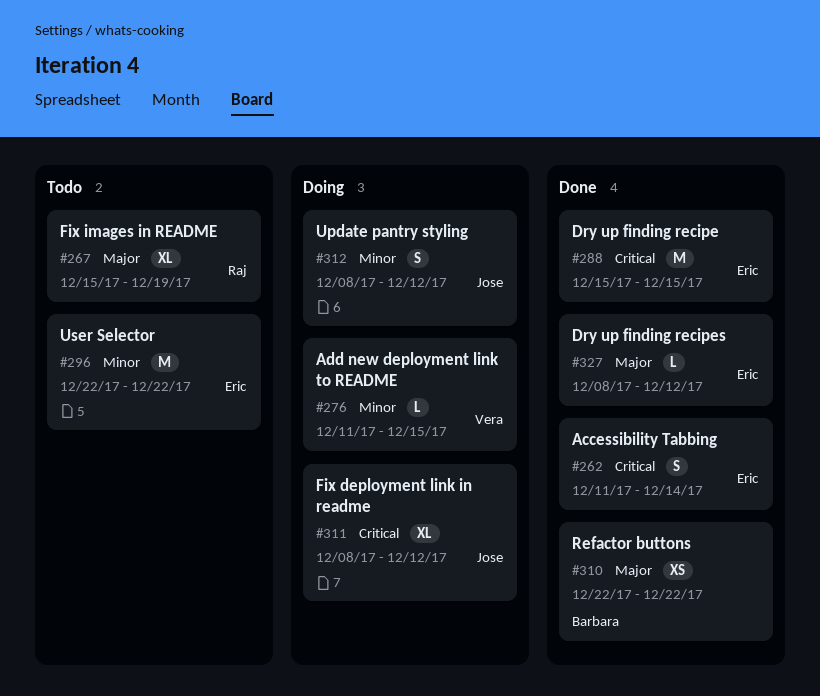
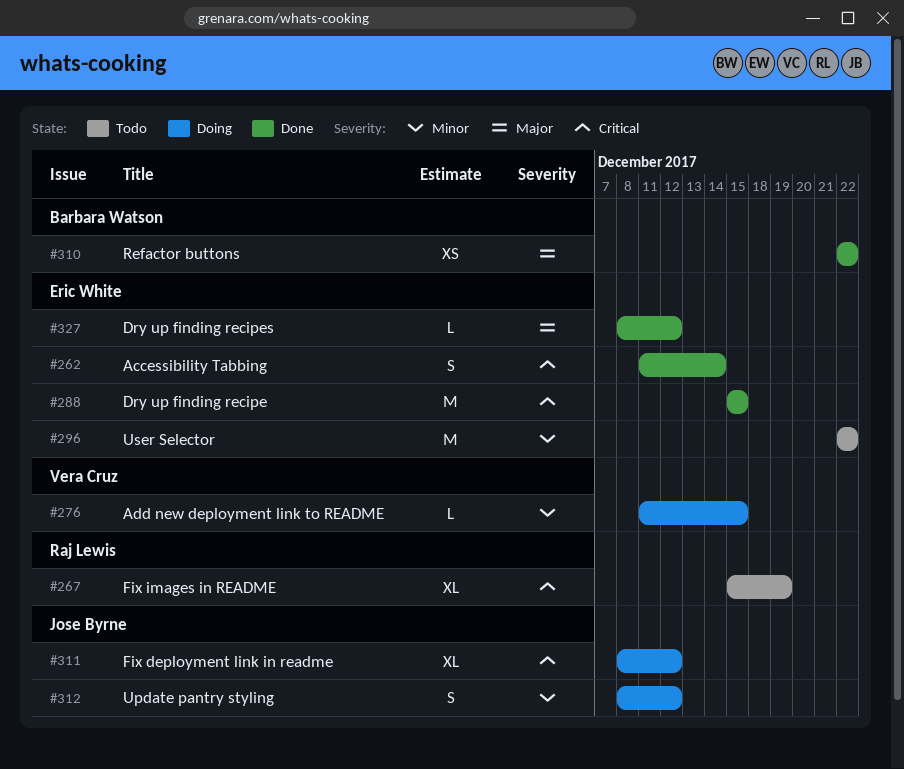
#267, priority: Major -> Critical

